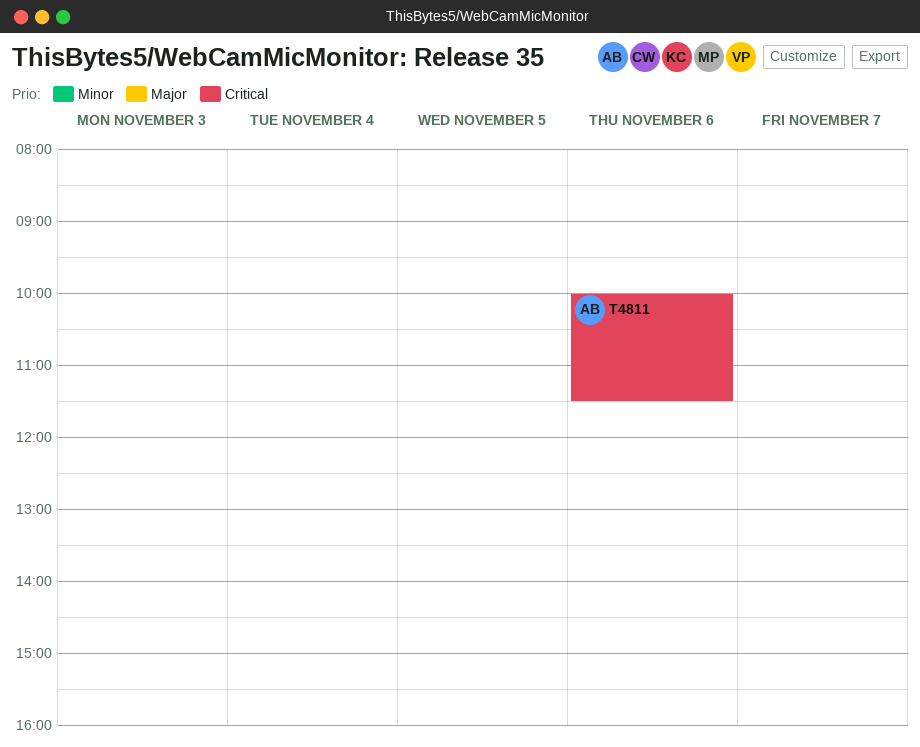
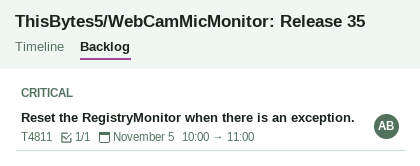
T4811, day: Nov 6 -> Nov 5
T4811, ends: 11:30 -> 11:00

